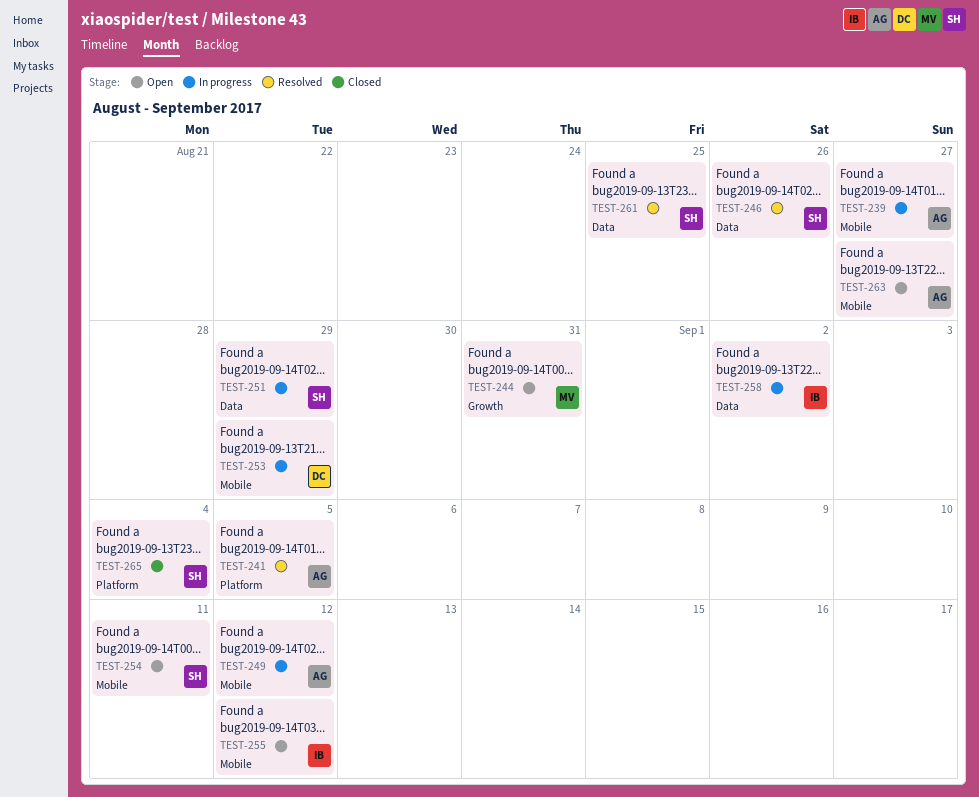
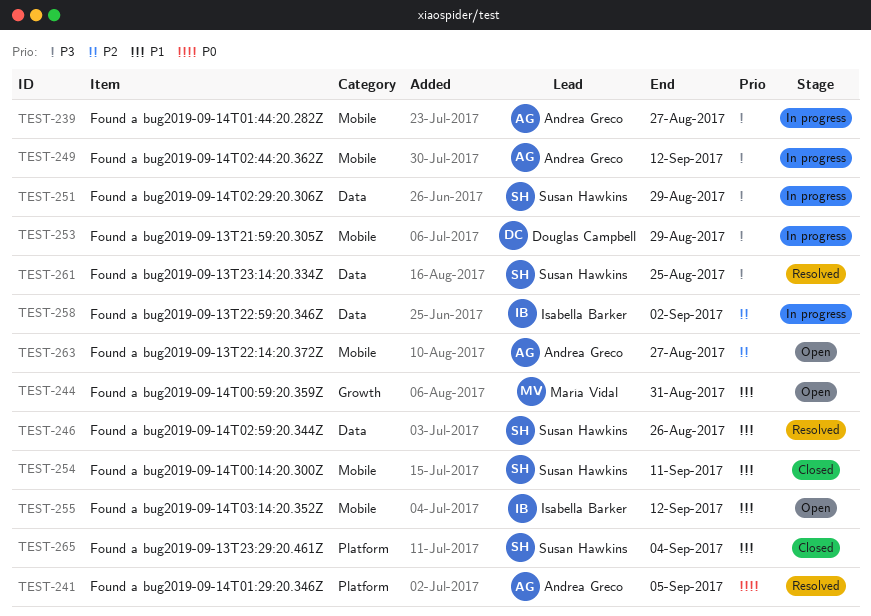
TEST-254, status: Open -> Closed

